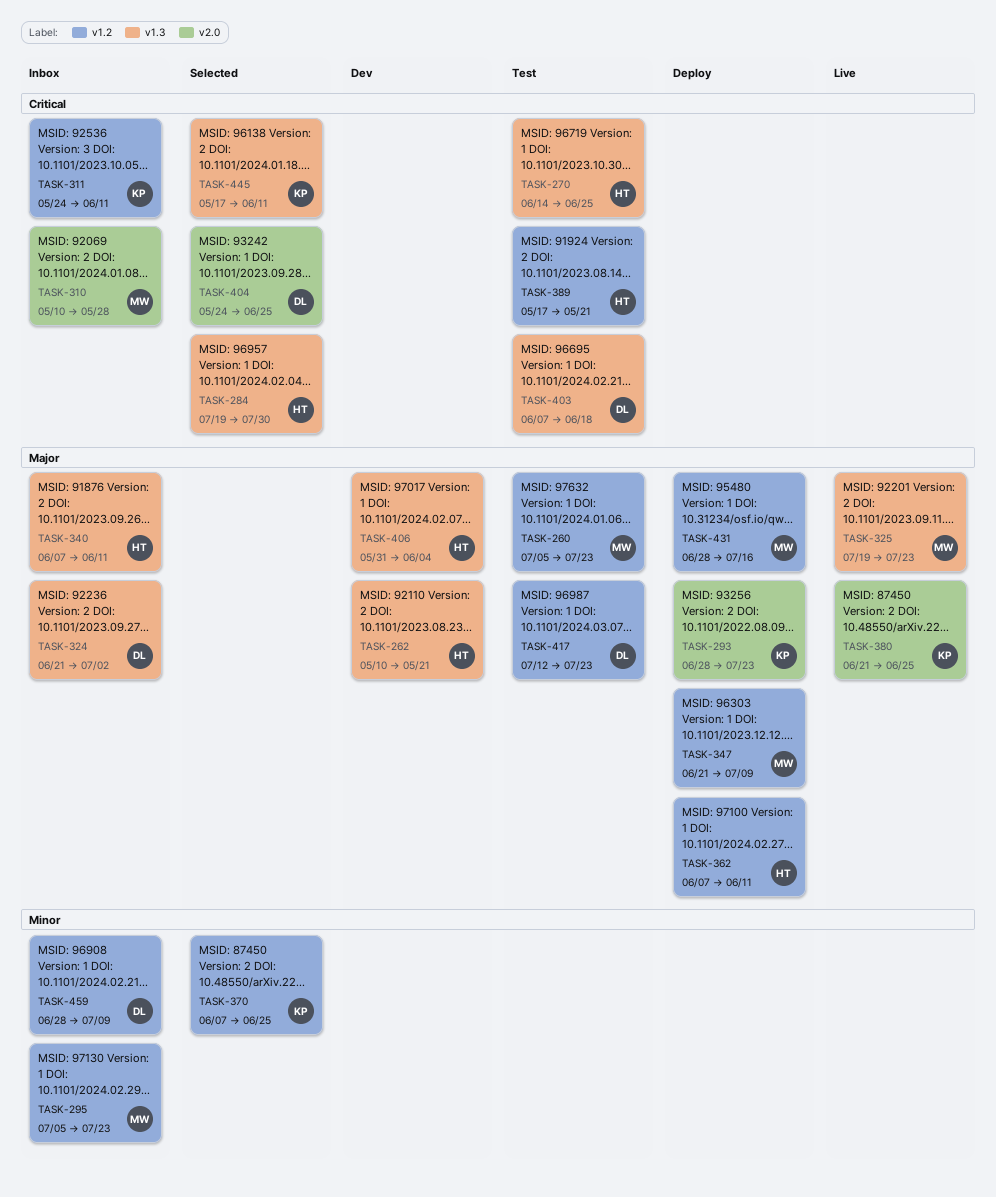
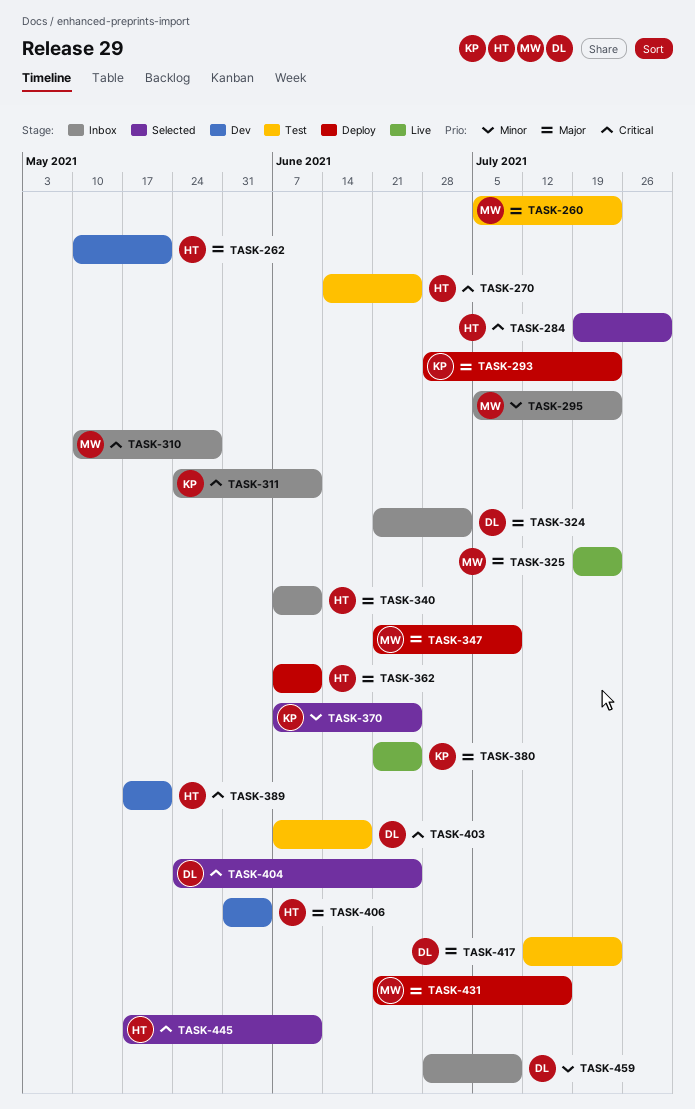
TASK-389, status: Test -> Dev
TASK-431, start: Jun 28 -> Jun 21
TASK-445, owner: KP -> HT

